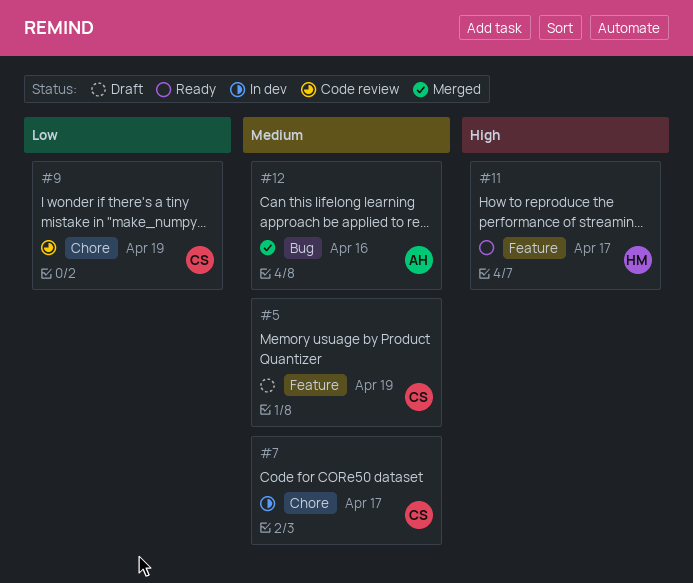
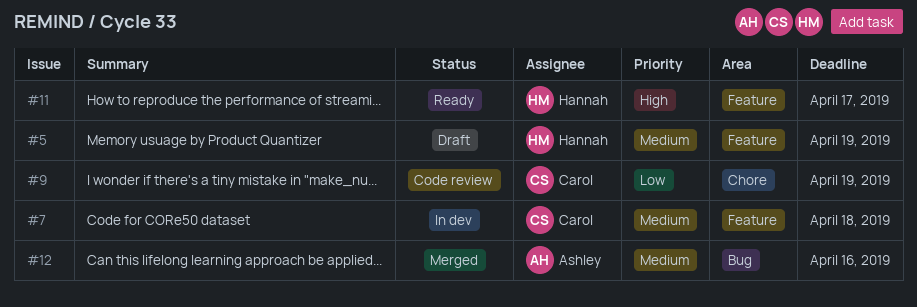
#5, owner: Carol -> Hannah
#7, label: Chore -> Feature
#7, due: Apr 17 -> Apr 18

